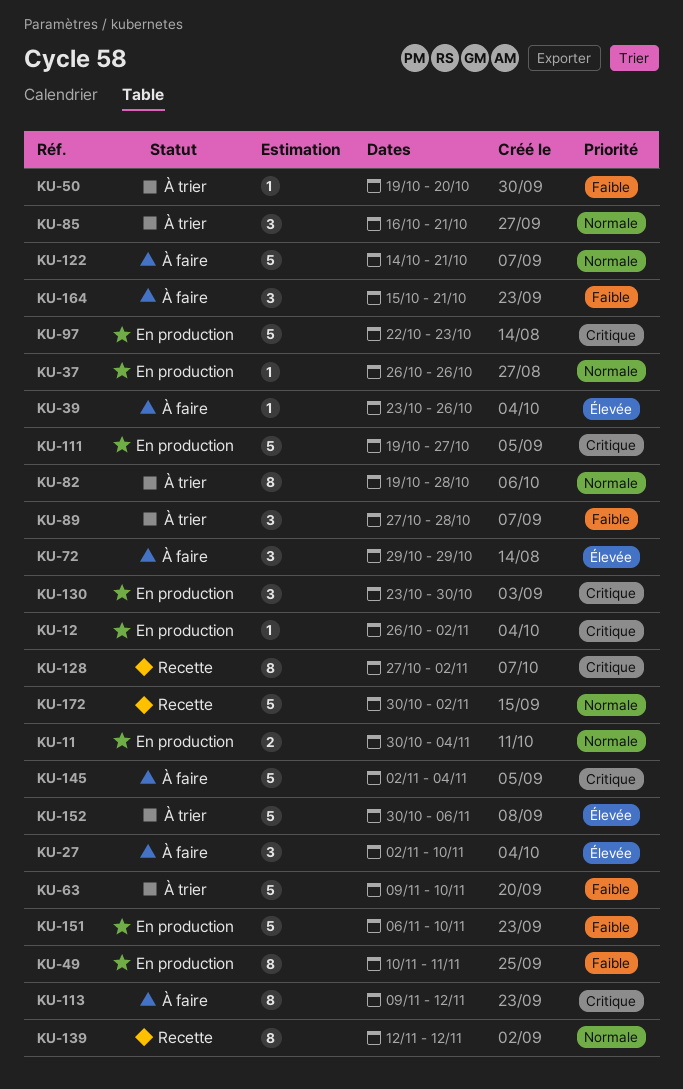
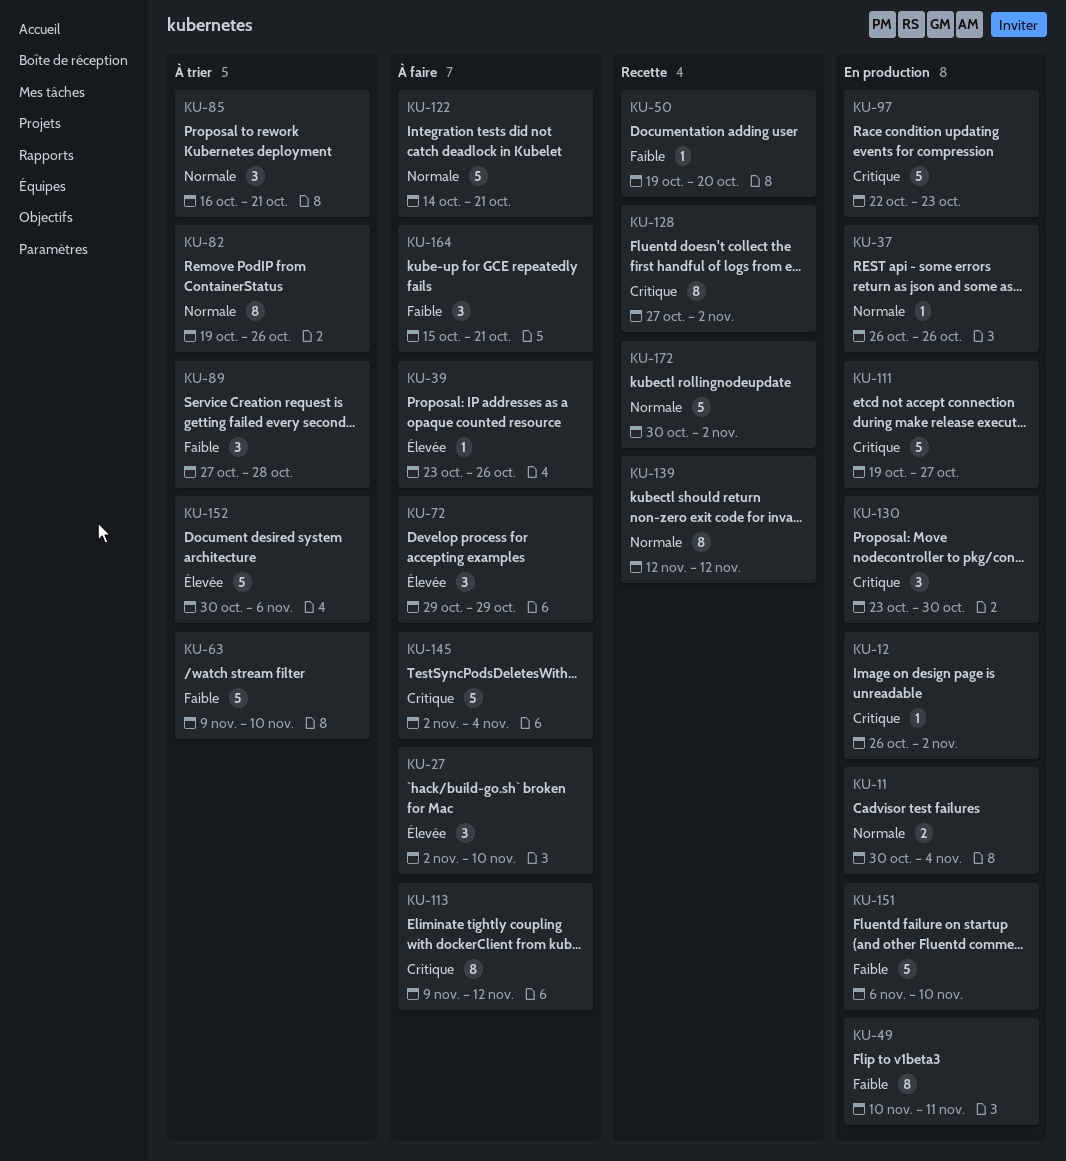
KU-50, status: À trier -> Recette
KU-82, due: Oct 28 -> Oct 26

